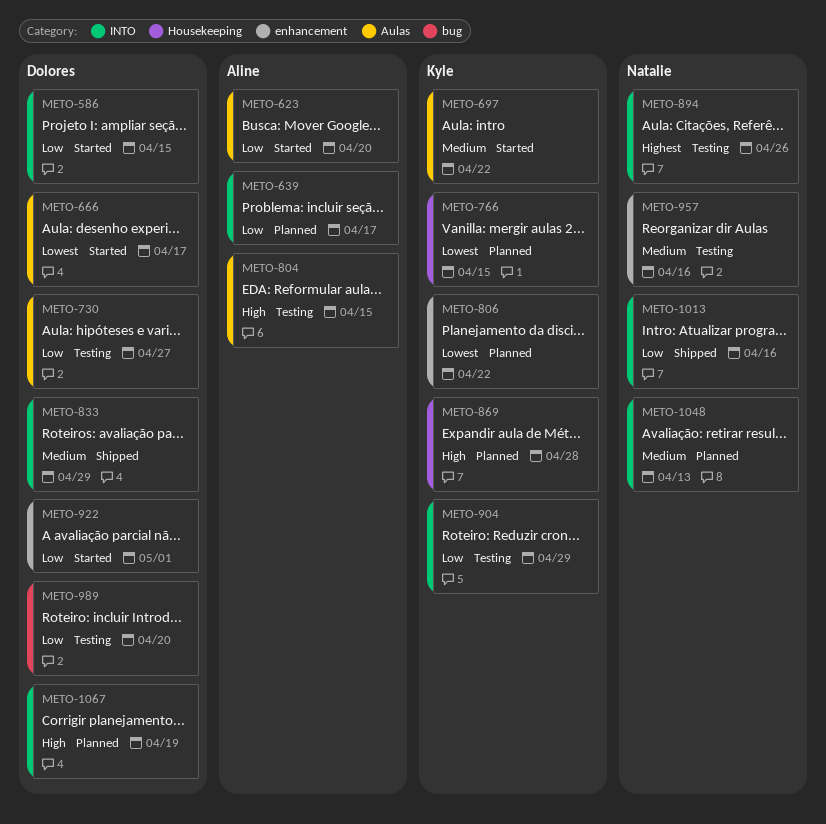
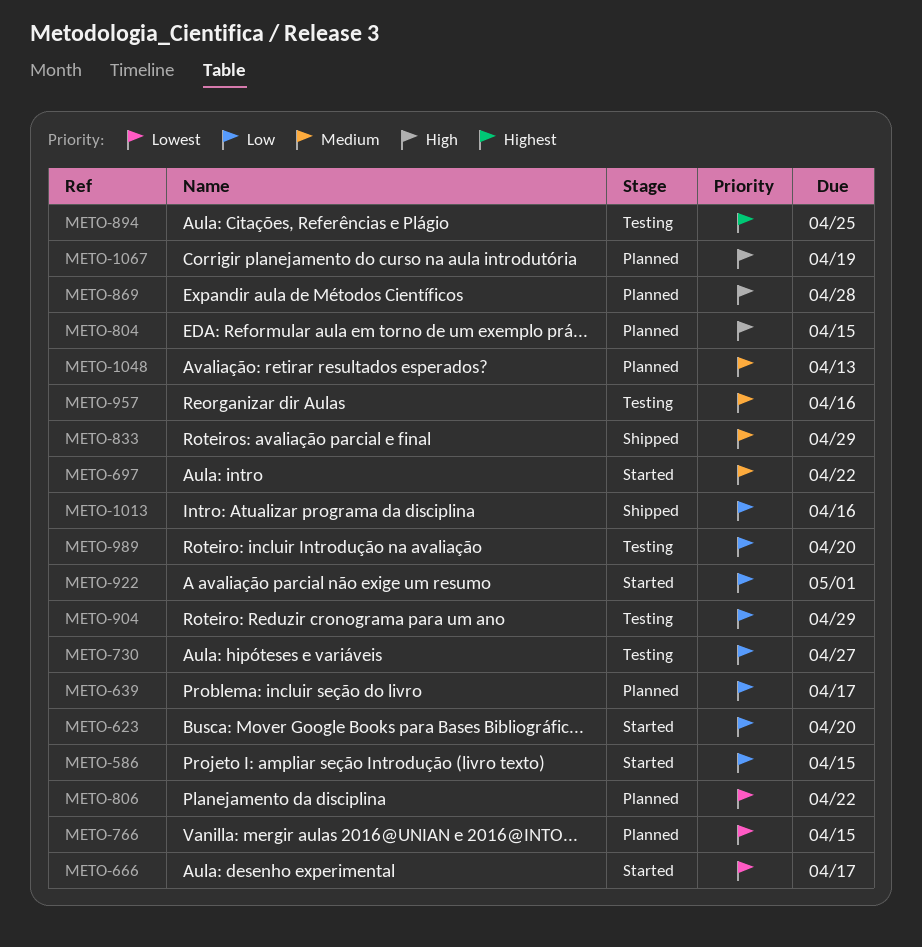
METO-804, status: Testing -> Planned
METO-894, due: Apr 26 -> Apr 25

